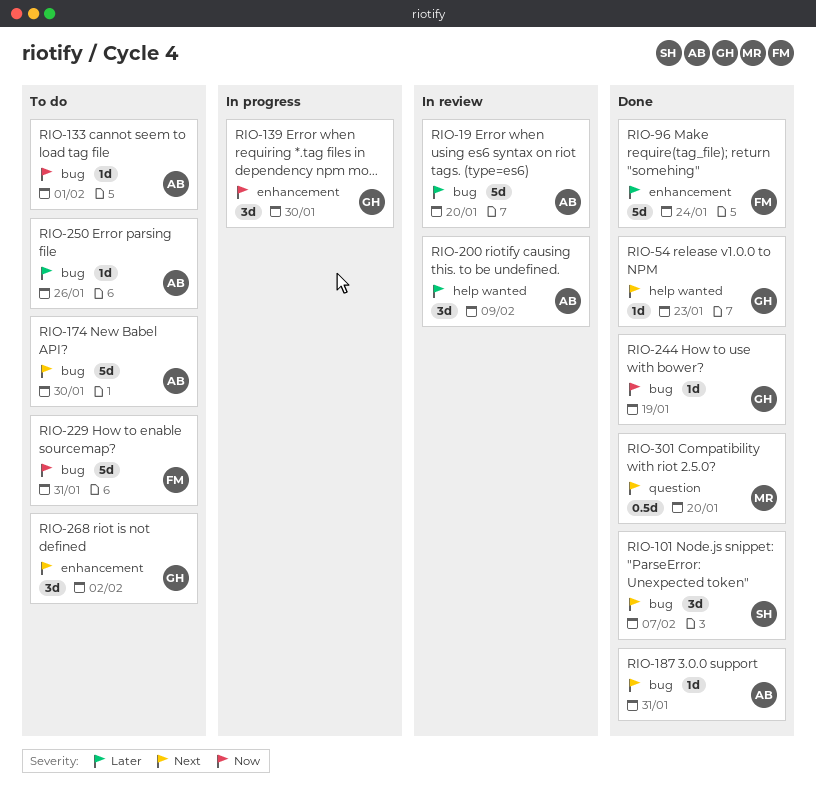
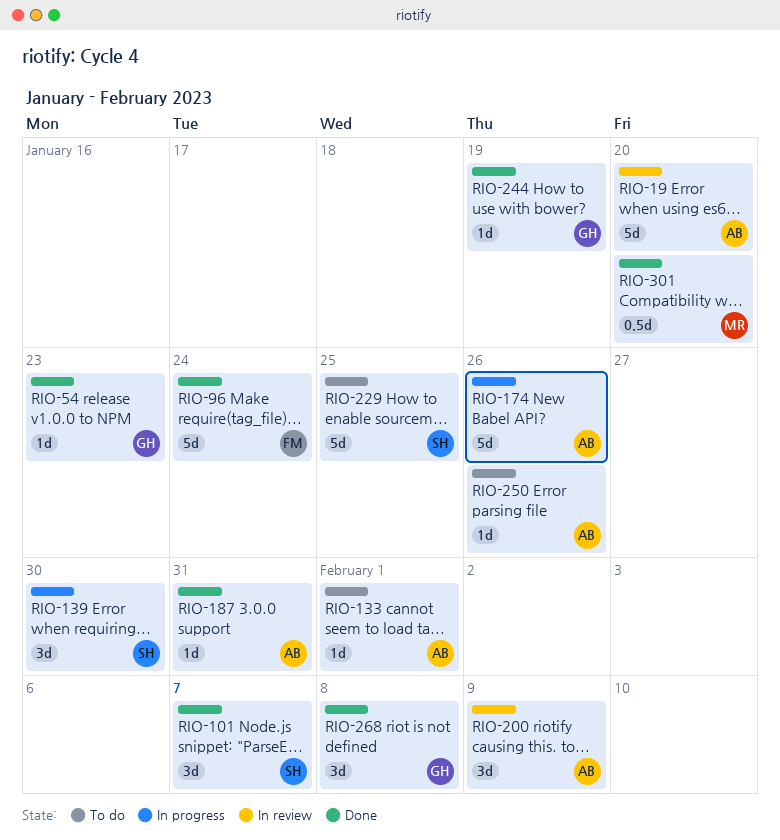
RIO-139, owner: GH -> SH
RIO-174, status: To do -> In progress
RIO-174, due: Jan 30 -> Jan 26
RIO-229, owner: FM -> SH
RIO-229, due: Jan 31 -> Jan 25
RIO-268, status: To do -> Done
RIO-268, due: Feb 2 -> Feb 8

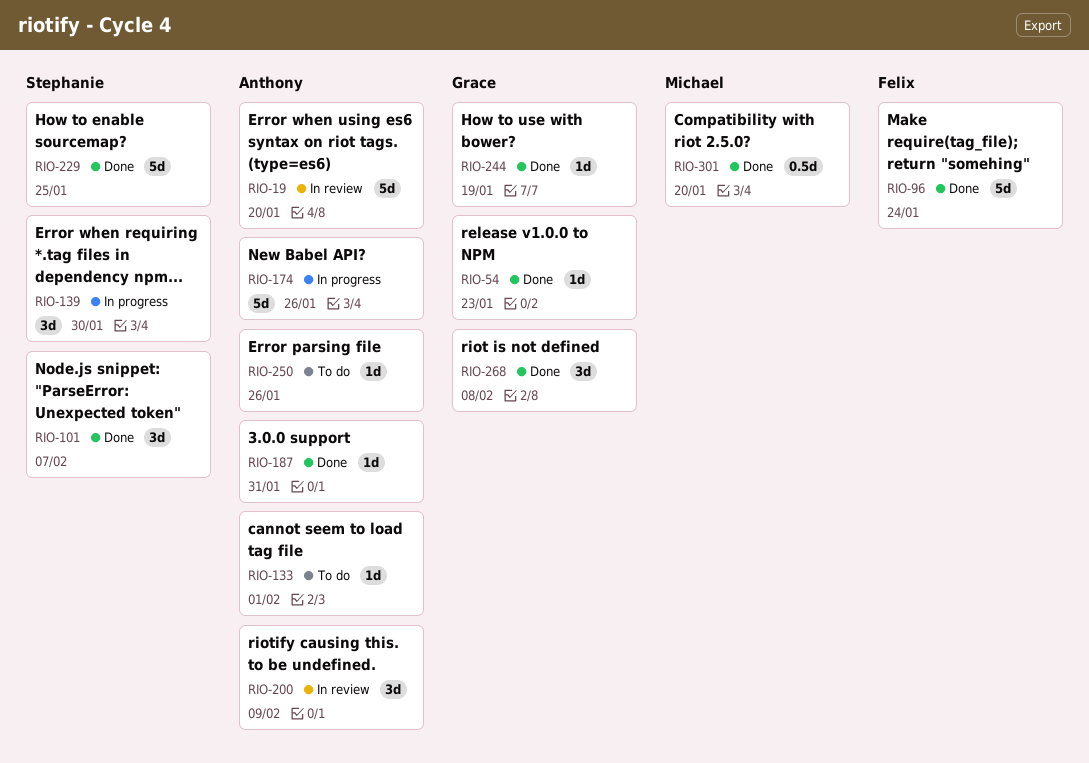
RIO-229, status: To do -> Done

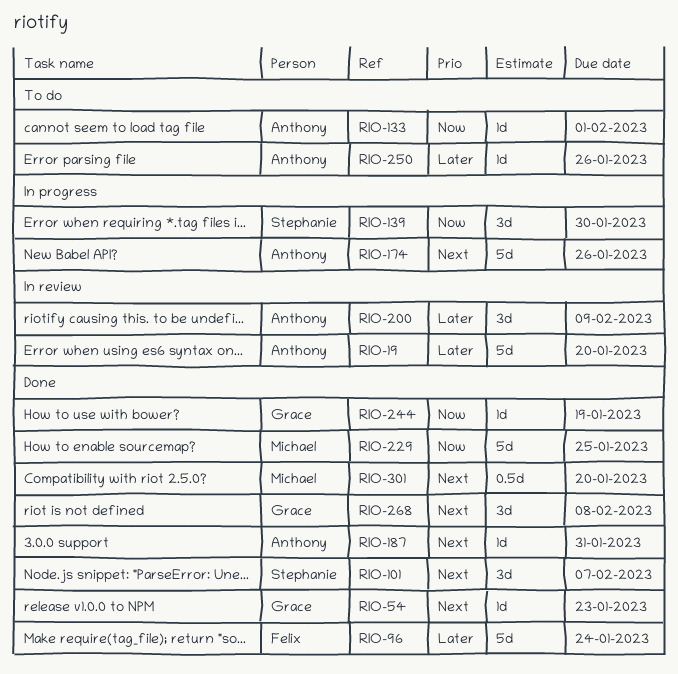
RIO-229, owner: Stephanie -> Michael

